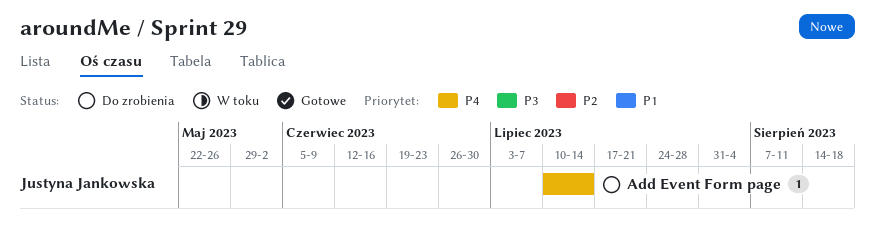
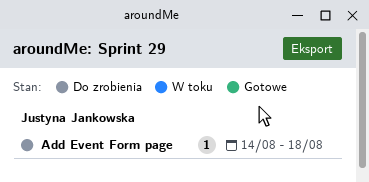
Add Event Form page, start: Jul 10 -> Aug 14
Add Event Form page, due: Jul 14 -> Aug 18

